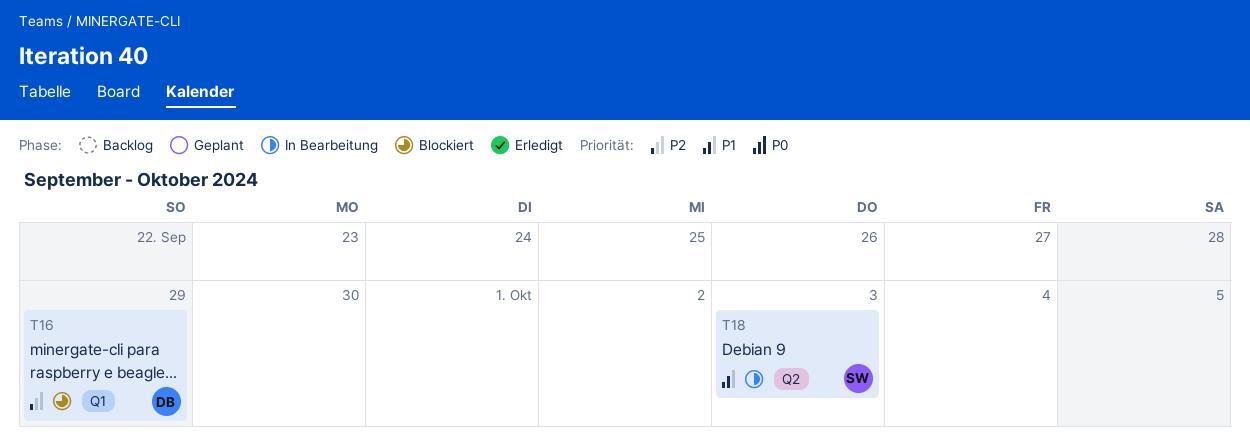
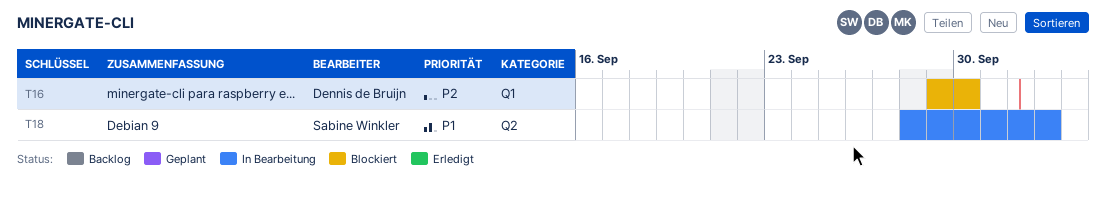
T16, due: Sep 29 -> Sep 30

